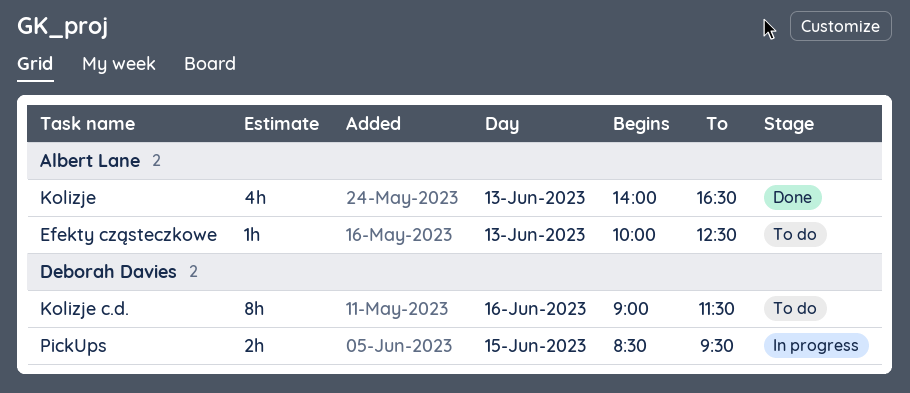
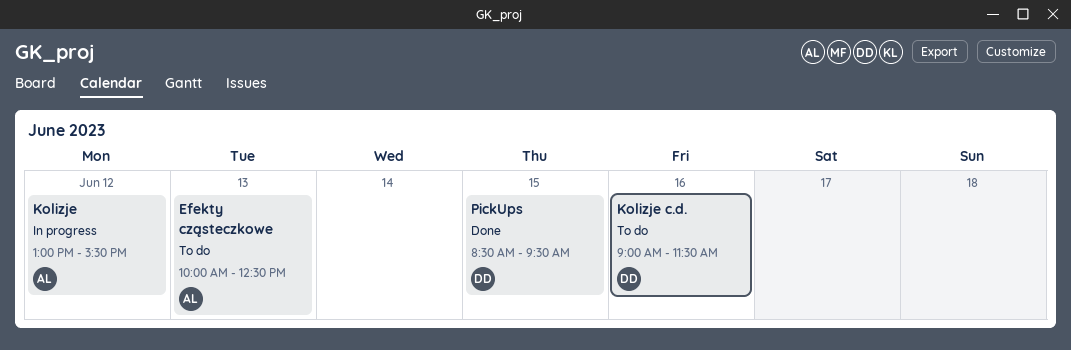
Kolizje, status: Done -> In progress
Kolizje, day: Jun 13 -> Jun 12
Kolizje, begins: 14:00 -> 13:00
Kolizje, ends: 16:30 -> 15:30
PickUps, status: In progress -> Done

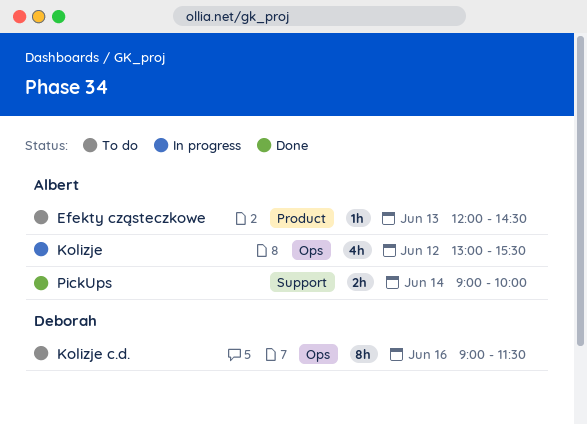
Efekty cząsteczkowe, begins: 10:00 -> 12:00
Efekty cząsteczkowe, ends: 12:30 -> 14:30
PickUps, owner: Deborah -> Albert
PickUps, day: Jun 15 -> Jun 14
PickUps, begins: 08:30 -> 09:00
PickUps, ends: 09:30 -> 10:00

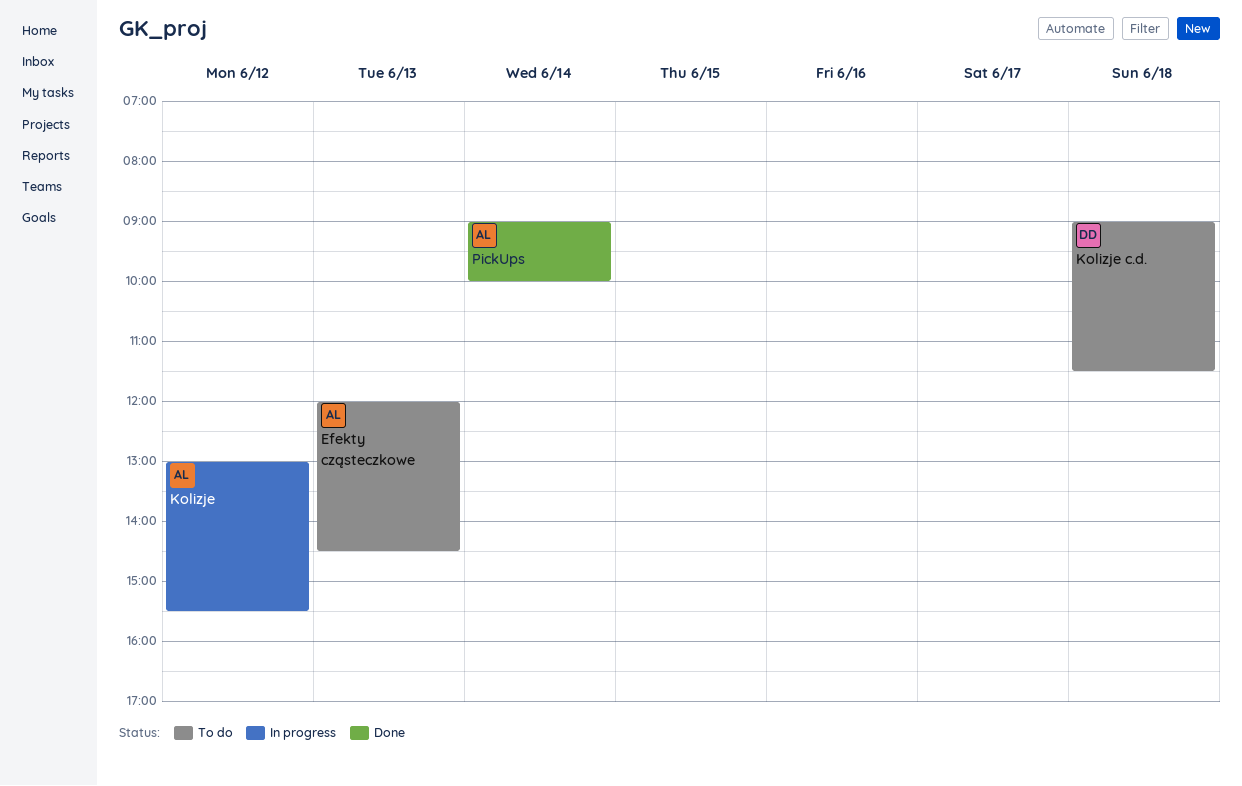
Kolizje c.d., day: Jun 16 -> Jun 18

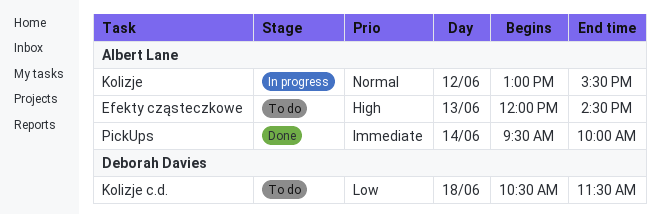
Kolizje c.d., begins: 09:00 -> 10:30
PickUps, begins: 09:00 -> 09:30

